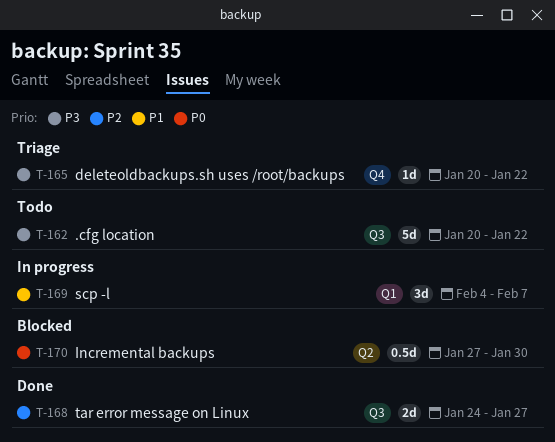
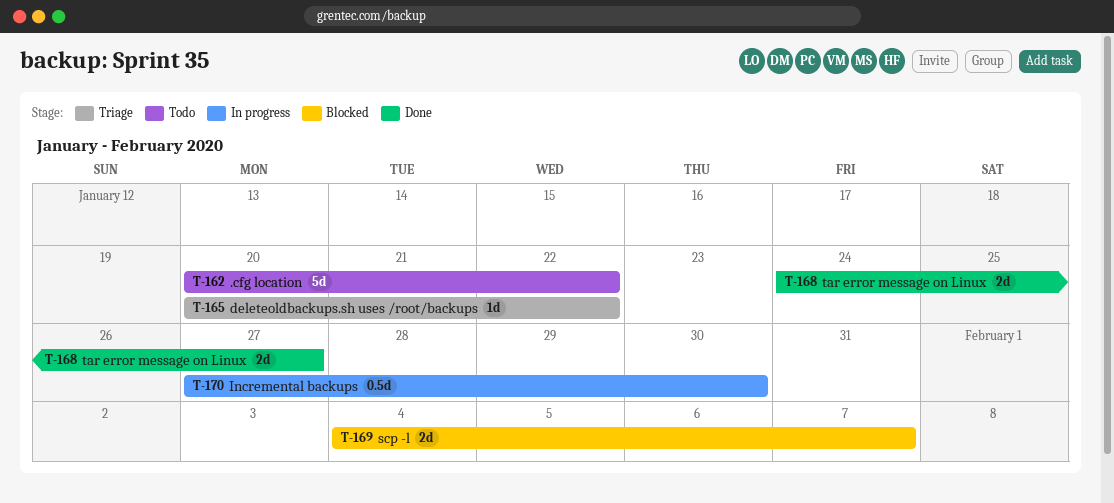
T-169, status: In progress -> Blocked
T-169, estimate: 3d -> 2d
T-170, status: Blocked -> In progress

